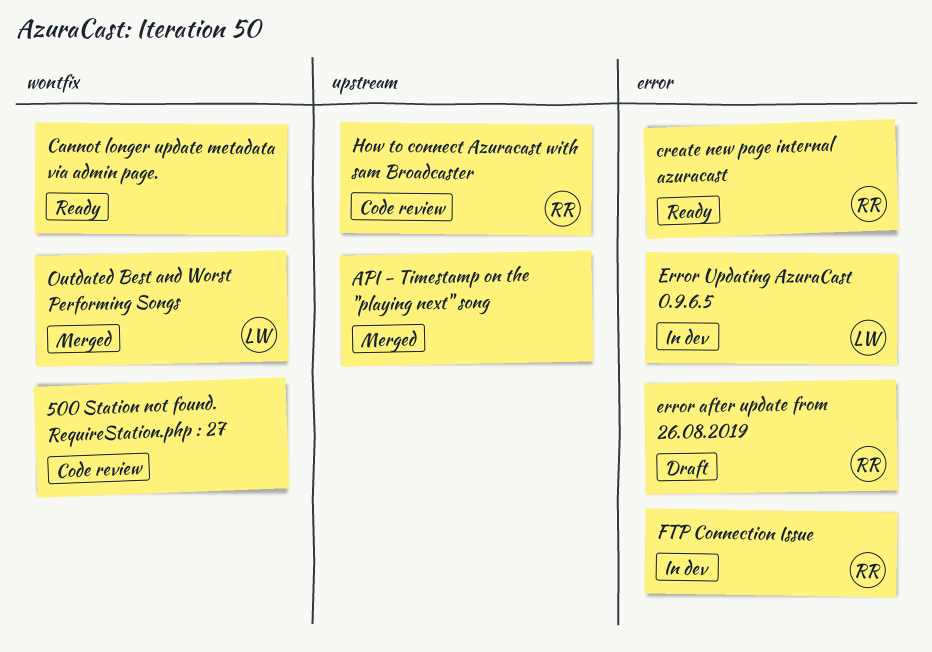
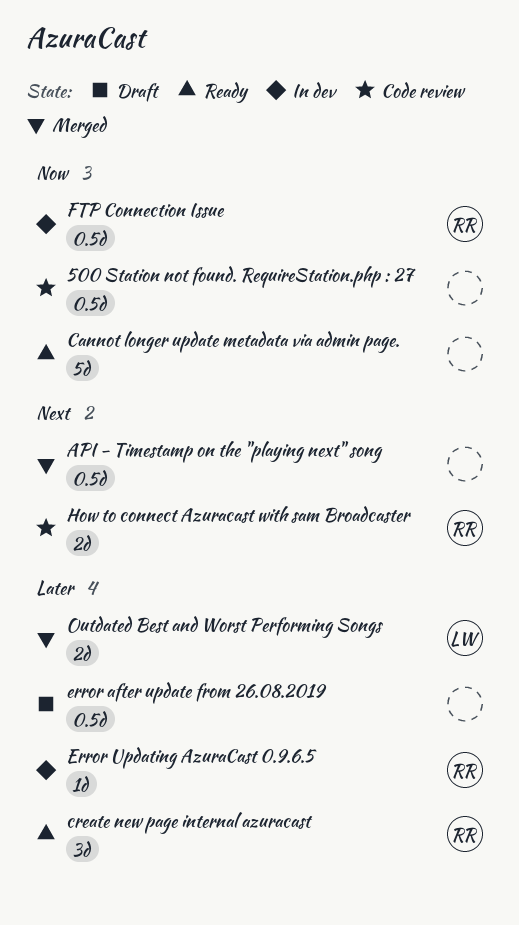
error after update from 26.08.2019, owner: RR -> none
Error Updating AzuraCast 0.9.6.5, owner: LW -> RR

